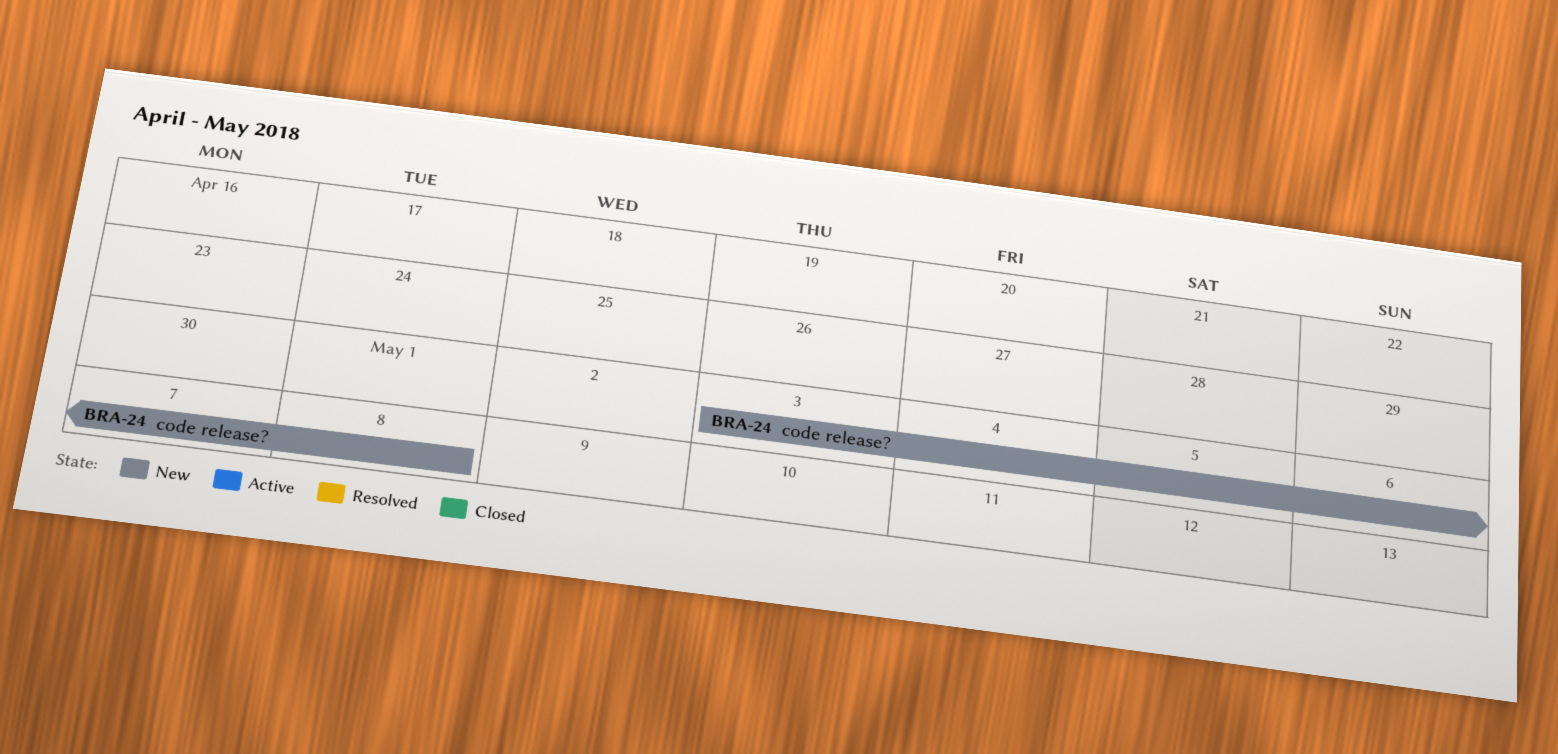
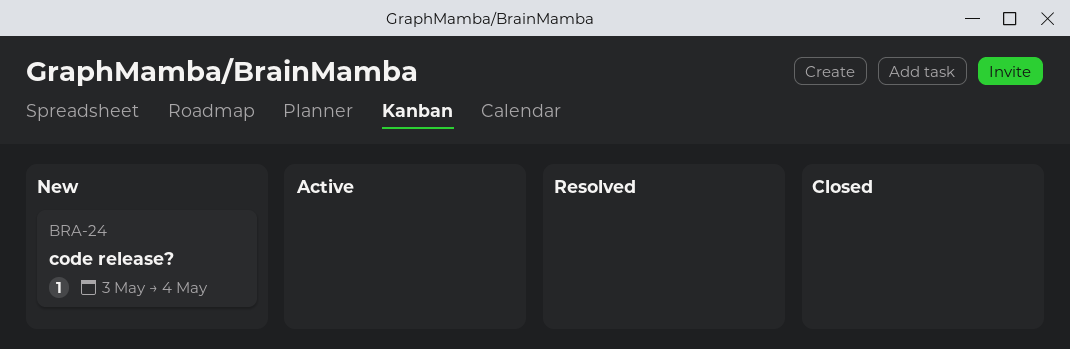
BRA-24, due: May 8 -> May 4

